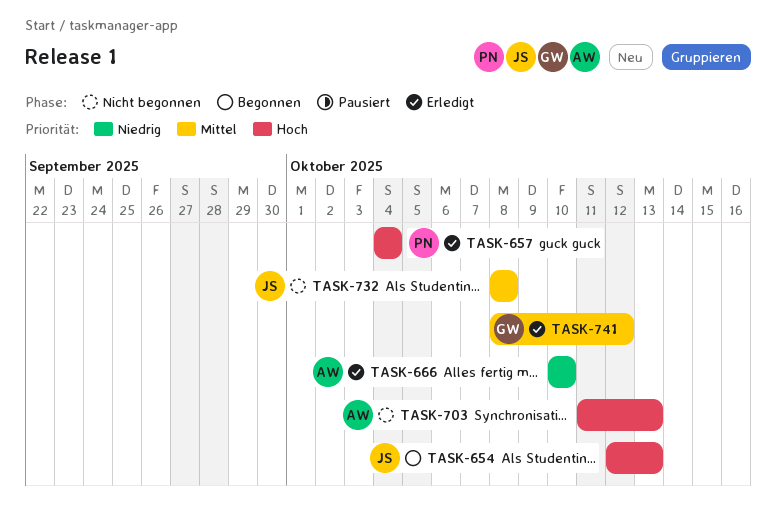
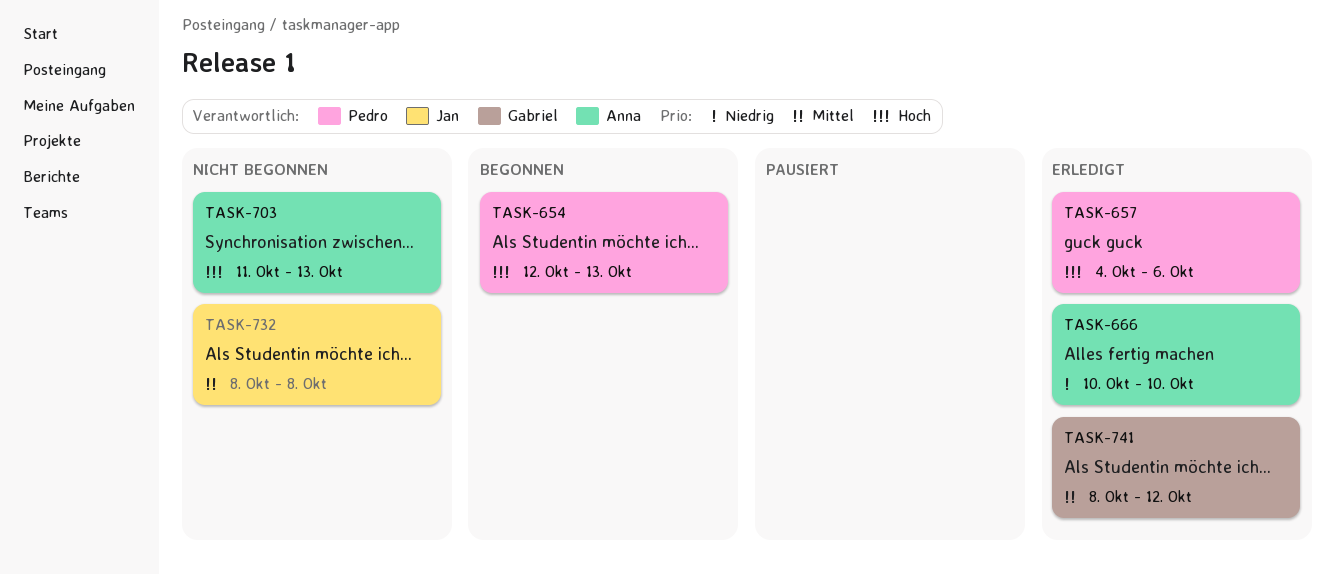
TASK-654, owner: Jan -> Pedro
TASK-657, due: Oct 4 -> Oct 6

